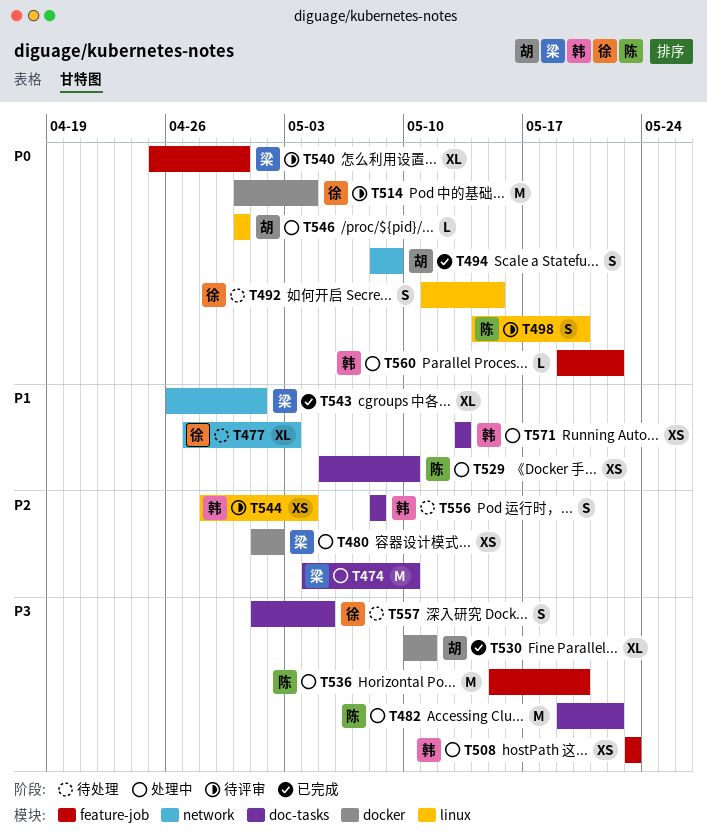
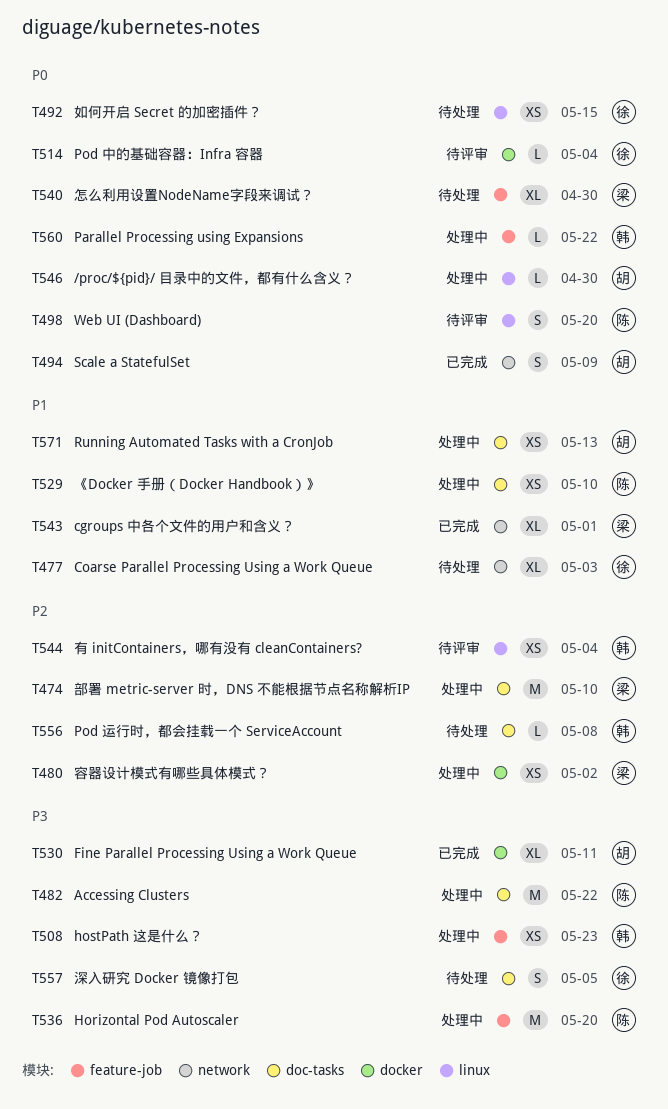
T492, estimate: S -> XS
T514, estimate: M -> L
T540, status: 待评审 -> 待处理
T556, estimate: S -> L
T571, owner: 韩 -> 胡

